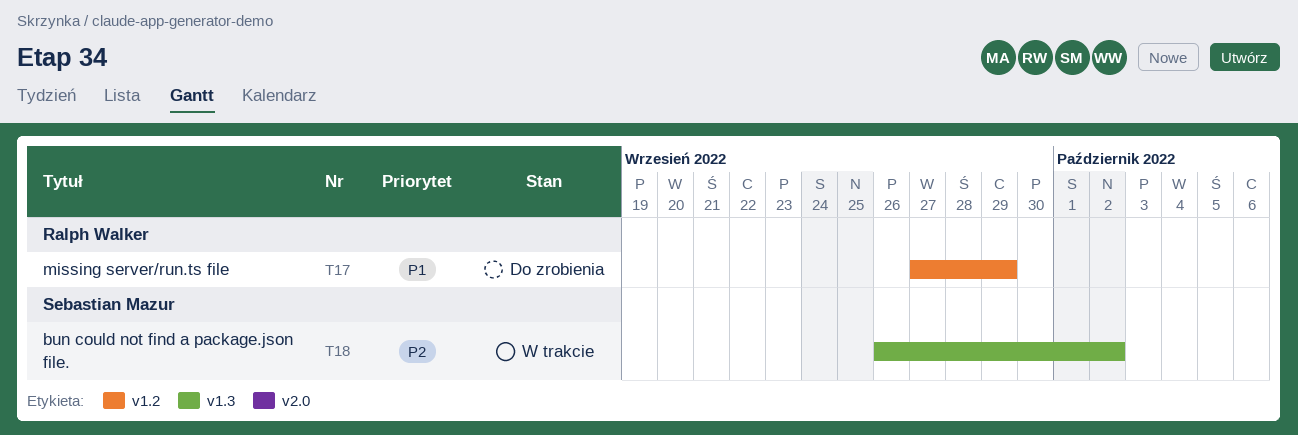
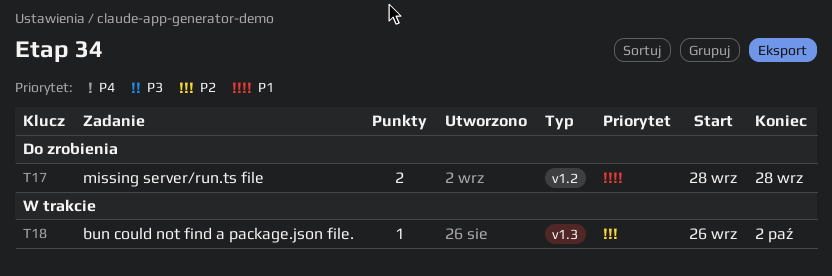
T17, start: Sep 27 -> Sep 28
T17, due: Sep 29 -> Sep 28

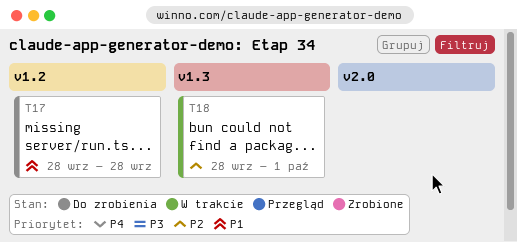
T18, start: Sep 26 -> Sep 28
T18, due: Oct 2 -> Oct 1

